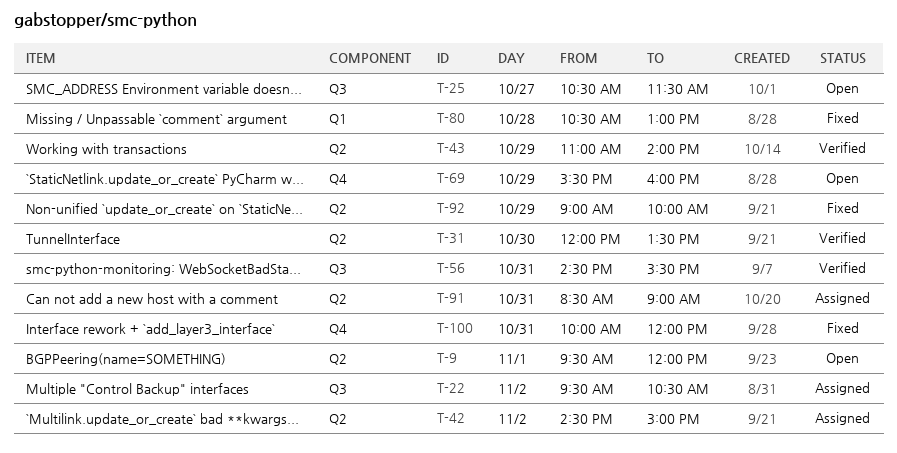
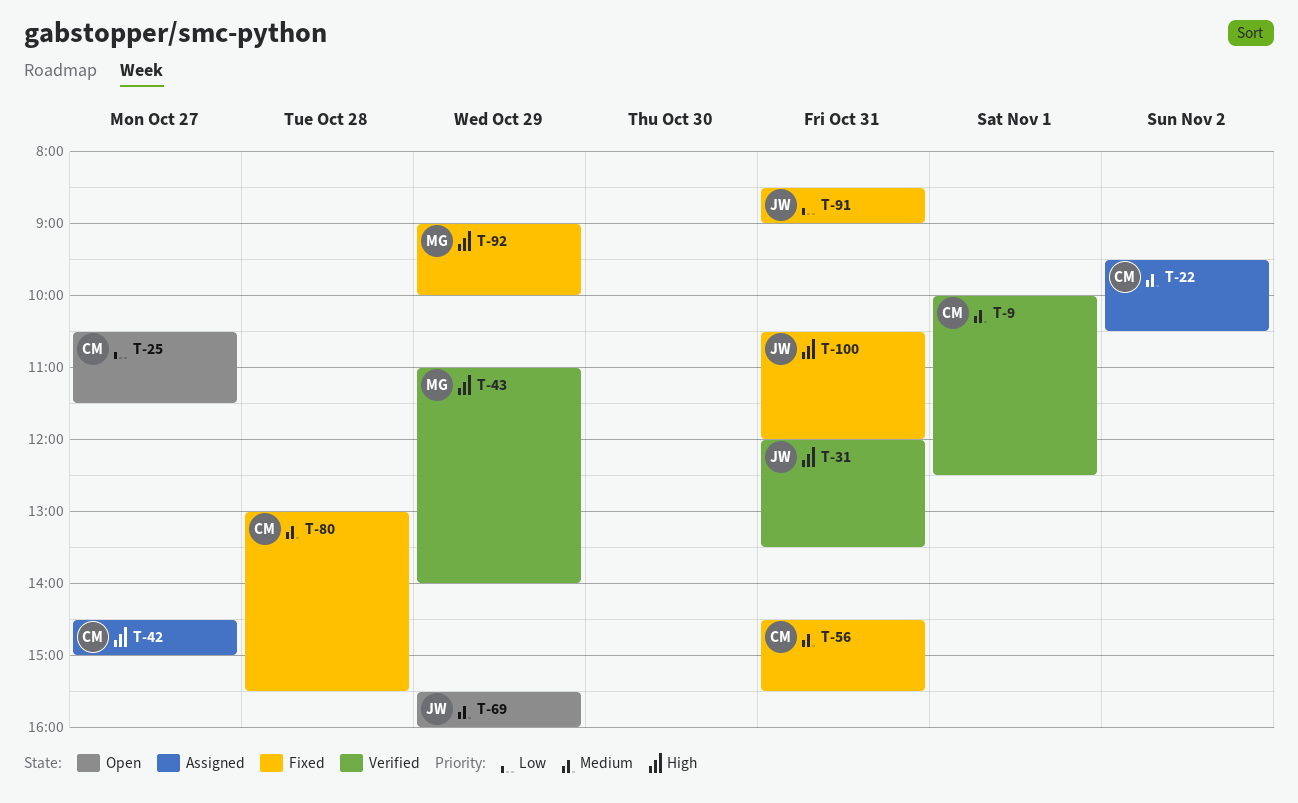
T-9, status: Open -> Verified
T-9, begins: 09:30 -> 10:00
T-9, ends: 12:00 -> 12:30
T-31, day: Oct 30 -> Oct 31
T-42, day: Nov 2 -> Oct 27
T-56, status: Verified -> Fixed
T-80, begins: 10:30 -> 13:00
T-80, ends: 13:00 -> 15:30
T-91, status: Assigned -> Fixed
T-100, begins: 10:00 -> 10:30

